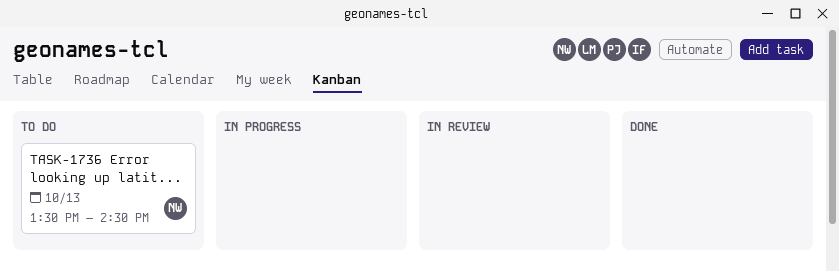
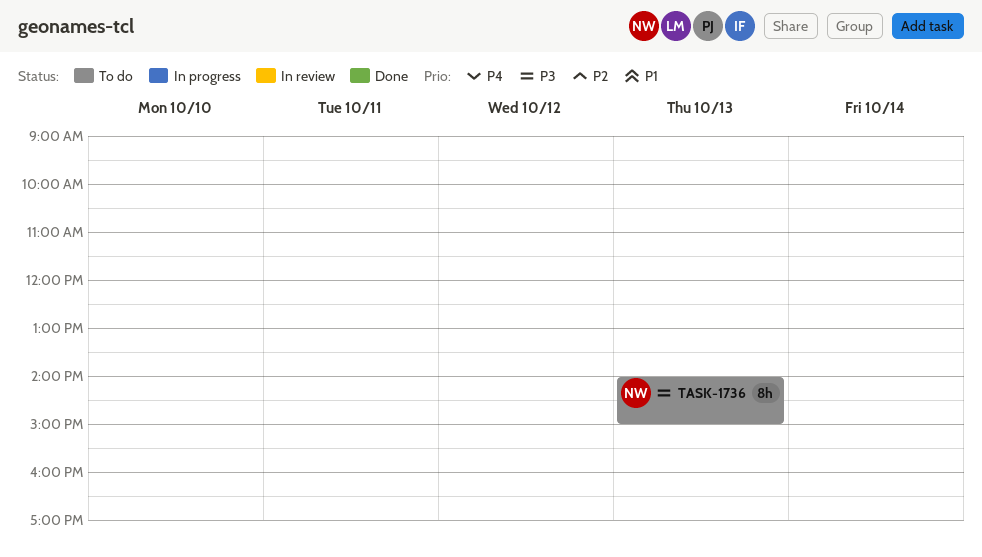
TASK-1736, begins: 13:30 -> 14:00
TASK-1736, ends: 14:30 -> 15:00

